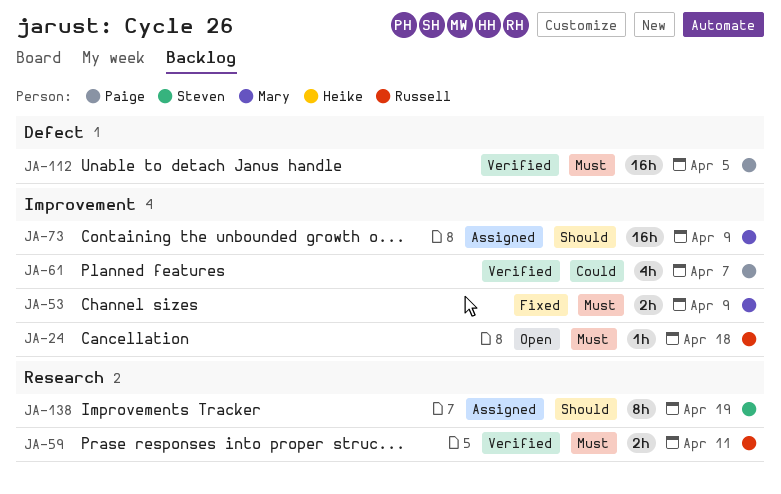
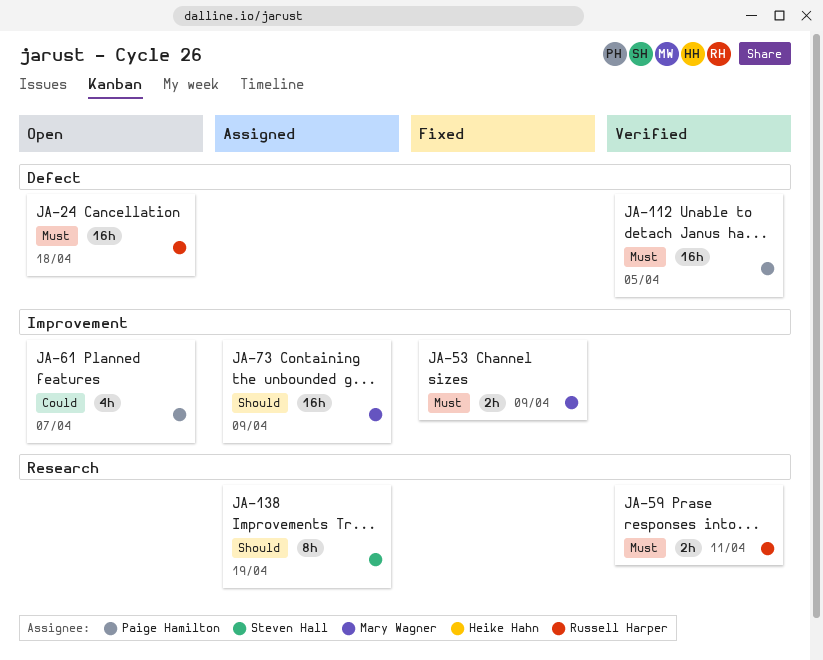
JA-24, label: Improvement -> Defect
JA-24, estimate: 1h -> 16h
JA-61, status: Verified -> Open

